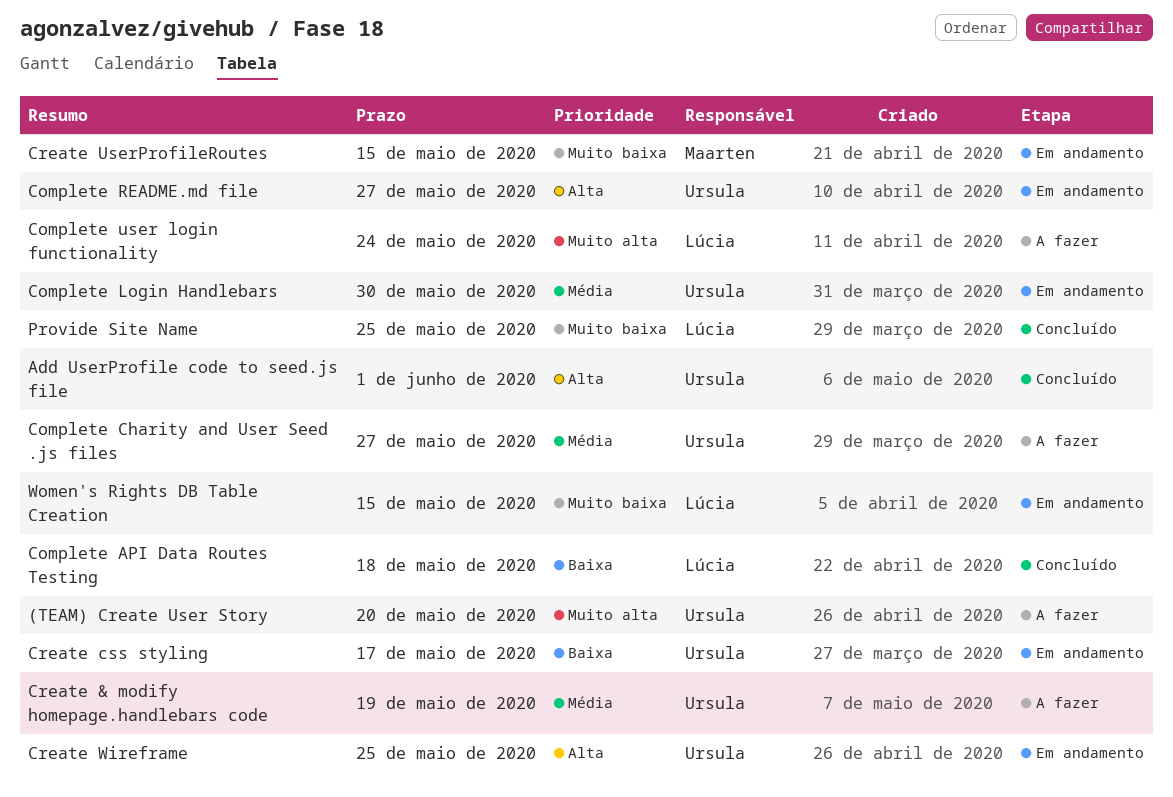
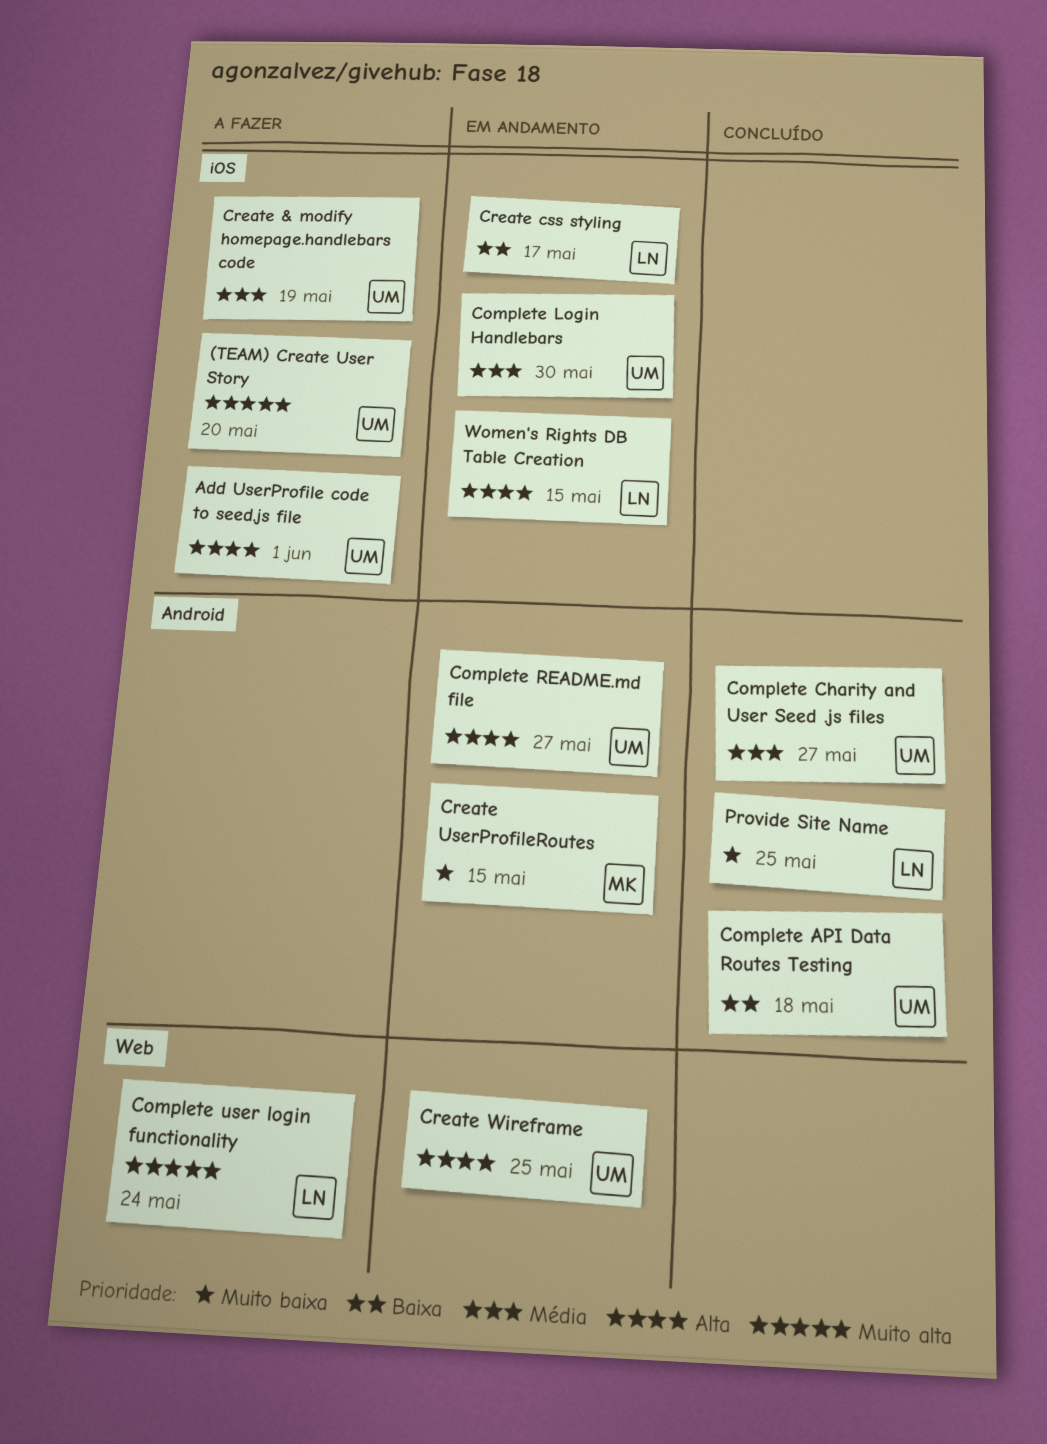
Add UserProfile code to seed.js file, status: Concluído -> A fazer
Complete API Data Routes Testing, owner: Lúcia -> Ursula
Complete Charity and User Seed .js files, status: A fazer -> Concluído
Create css styling, owner: Ursula -> Lúcia
Women's Rights DB Table Creation, priority: Muito baixa -> Alta

